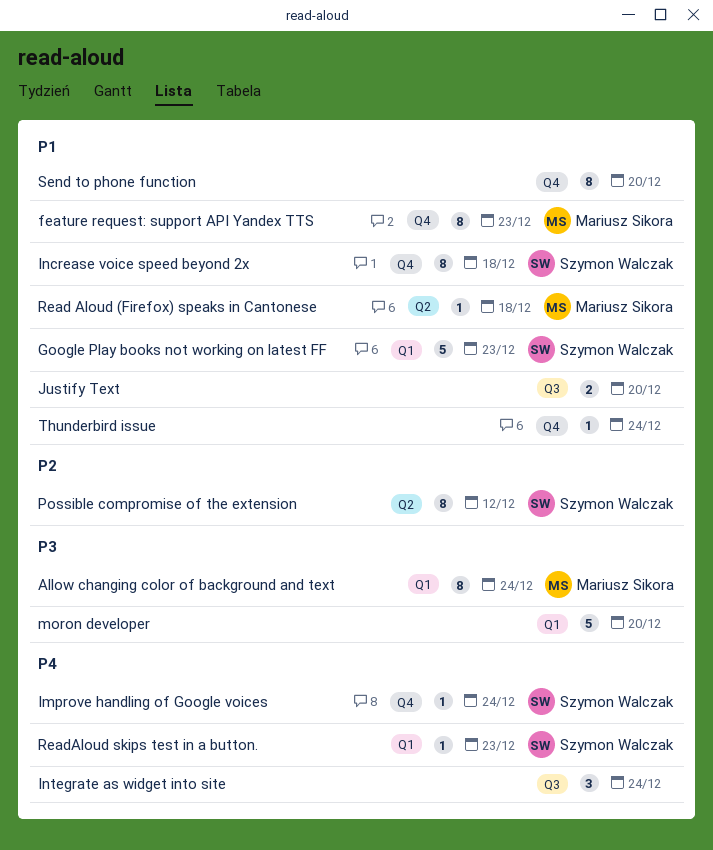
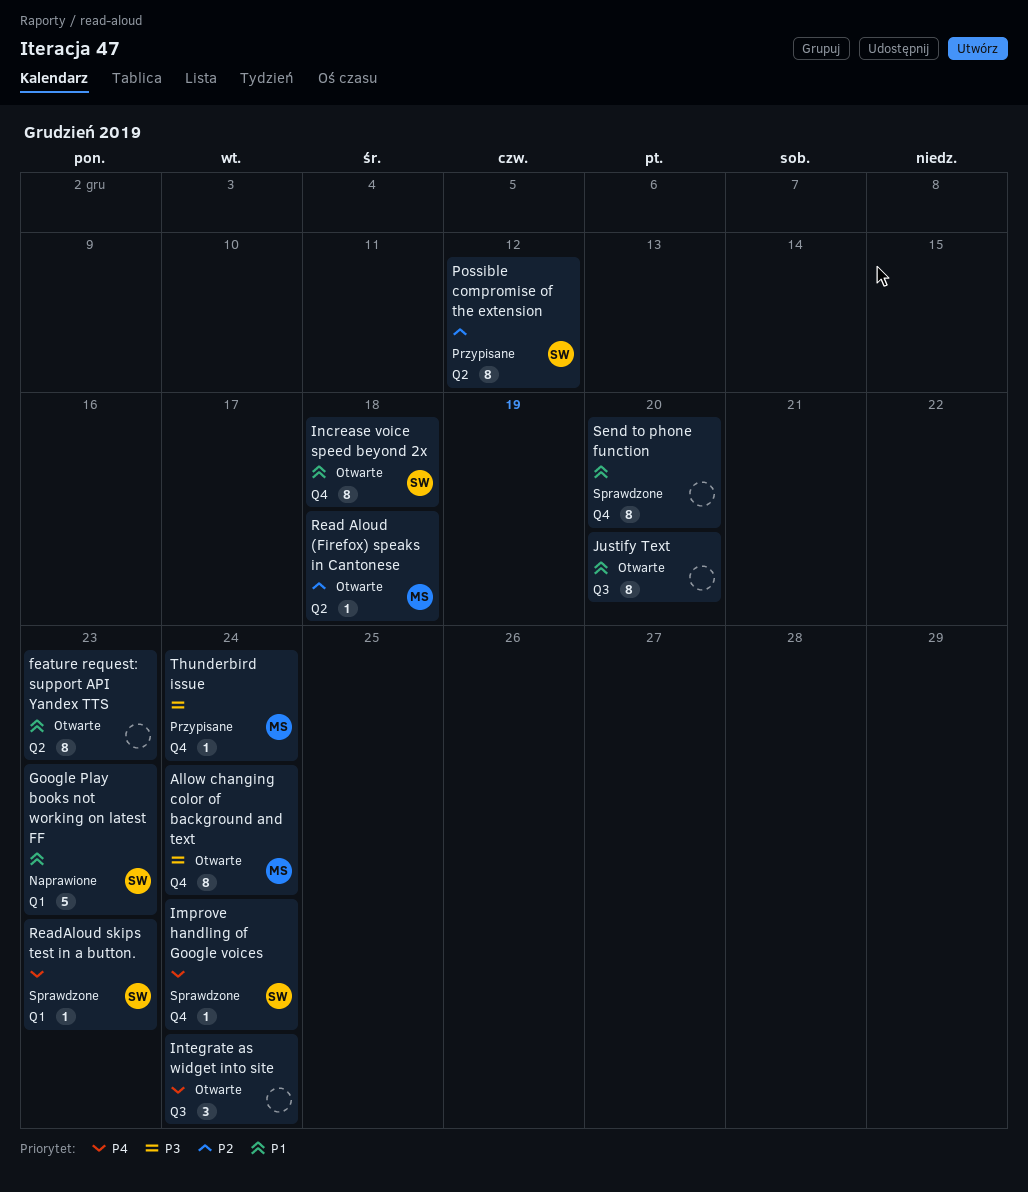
Allow changing color of background and text, label: Q1 -> Q4
feature request: support API Yandex TTS, owner: Mariusz Sikora -> none
feature request: support API Yandex TTS, label: Q4 -> Q2
Justify Text, estimate: 2 -> 8
moron developer: present -> none
Read Aloud (Firefox) speaks in Cantonese, priority: P1 -> P2
Thunderbird issue, owner: none -> Mariusz Sikora
Thunderbird issue, priority: P1 -> P3

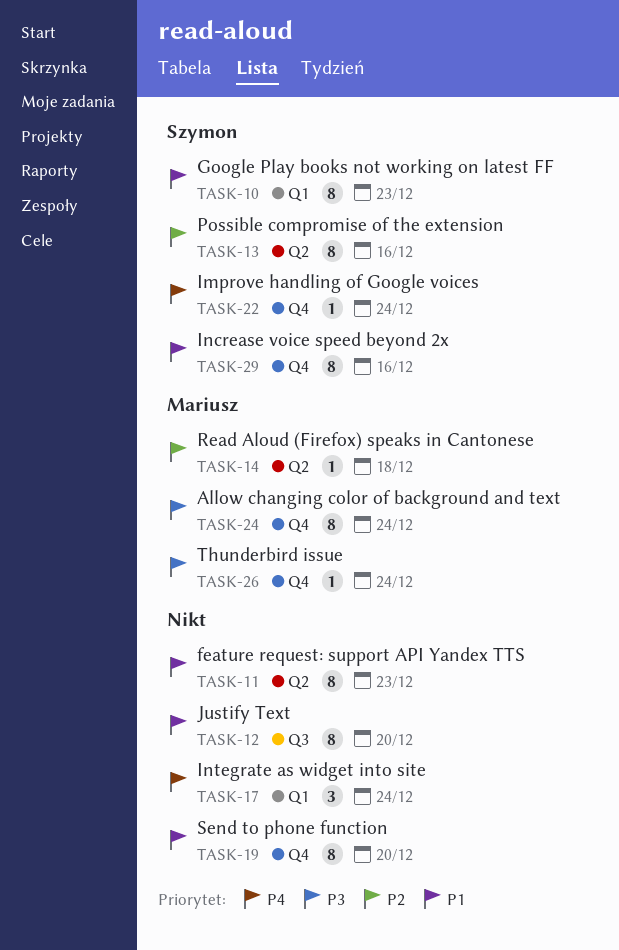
Google Play books not working on latest FF, estimate: 5 -> 8
Increase voice speed beyond 2x, due: Dec 18 -> Dec 16
Integrate as widget into site, label: Q3 -> Q1
Possible compromise of the extension, due: Dec 12 -> Dec 16
ReadAloud skips test in a button.: present -> none

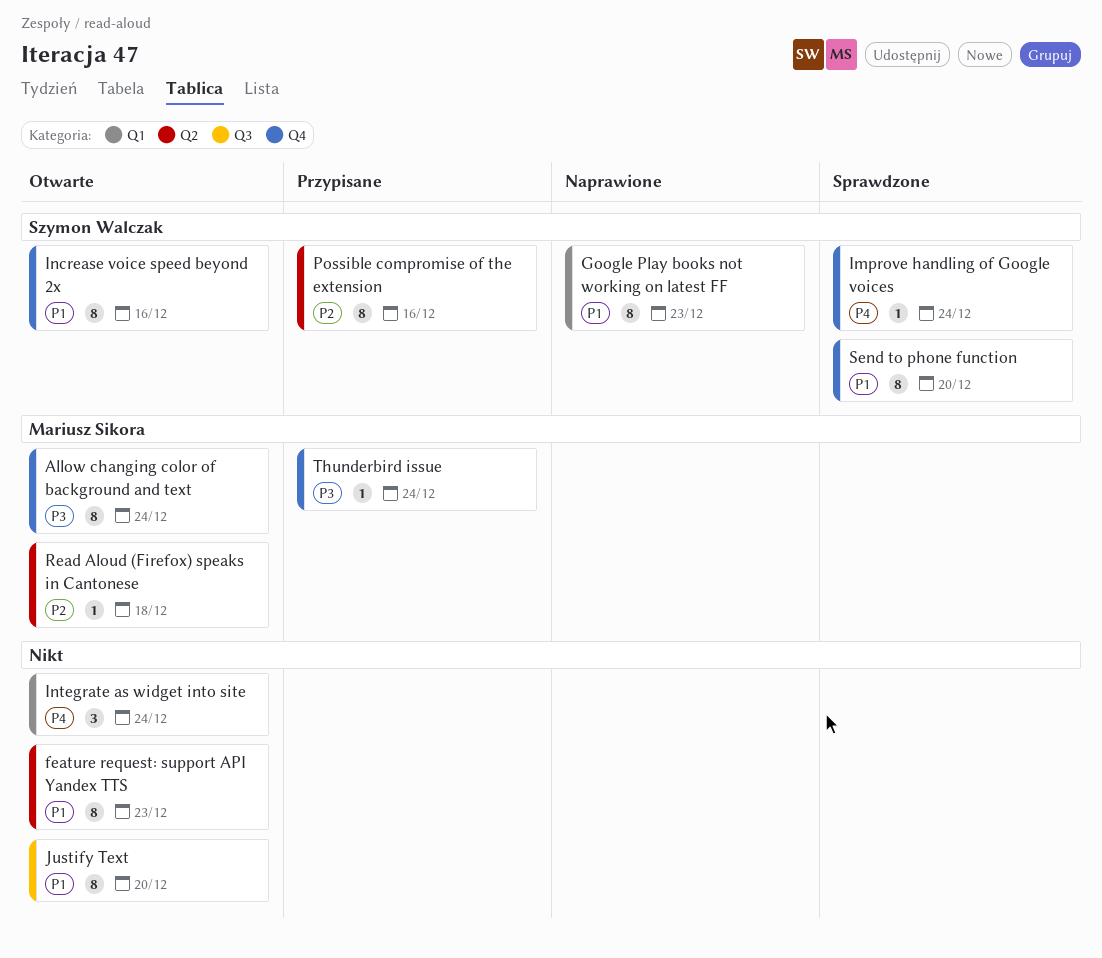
Send to phone function, owner: none -> Szymon Walczak

